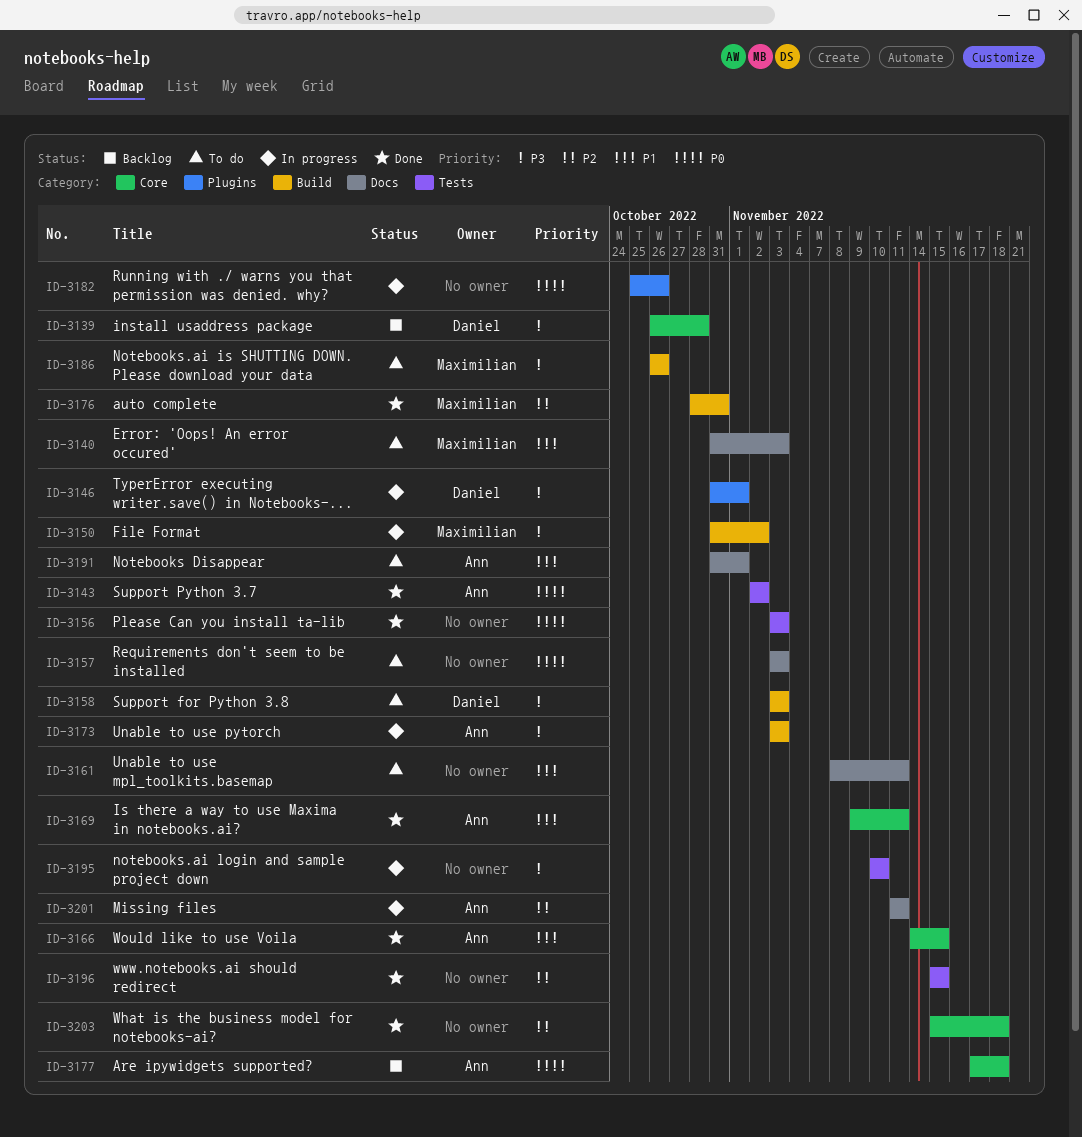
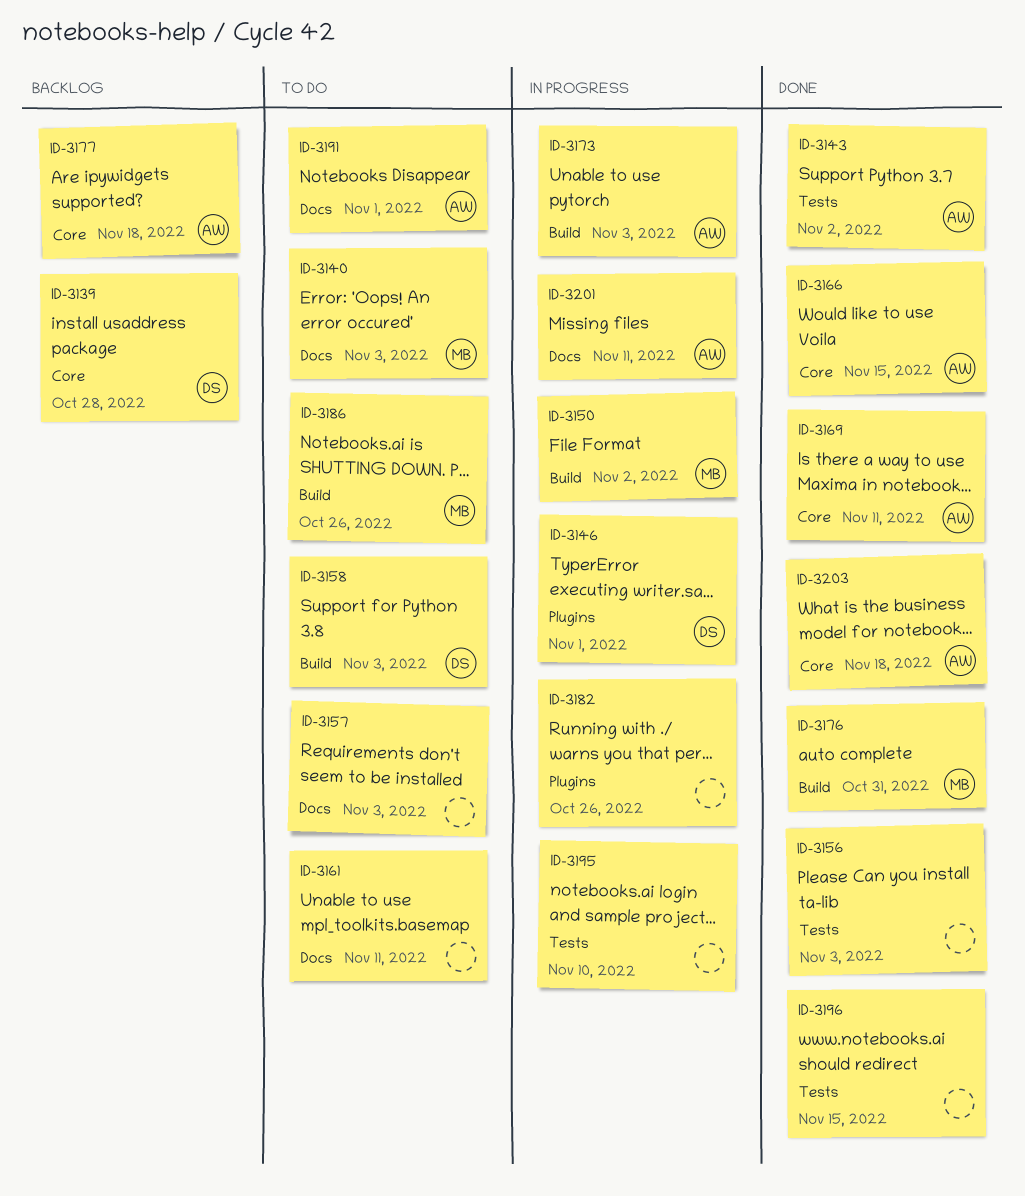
ID-3203, owner: none -> Ann

